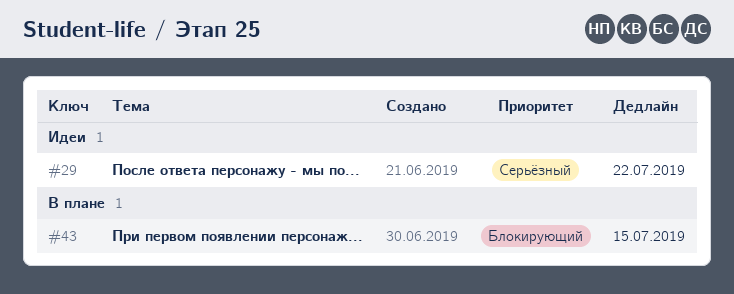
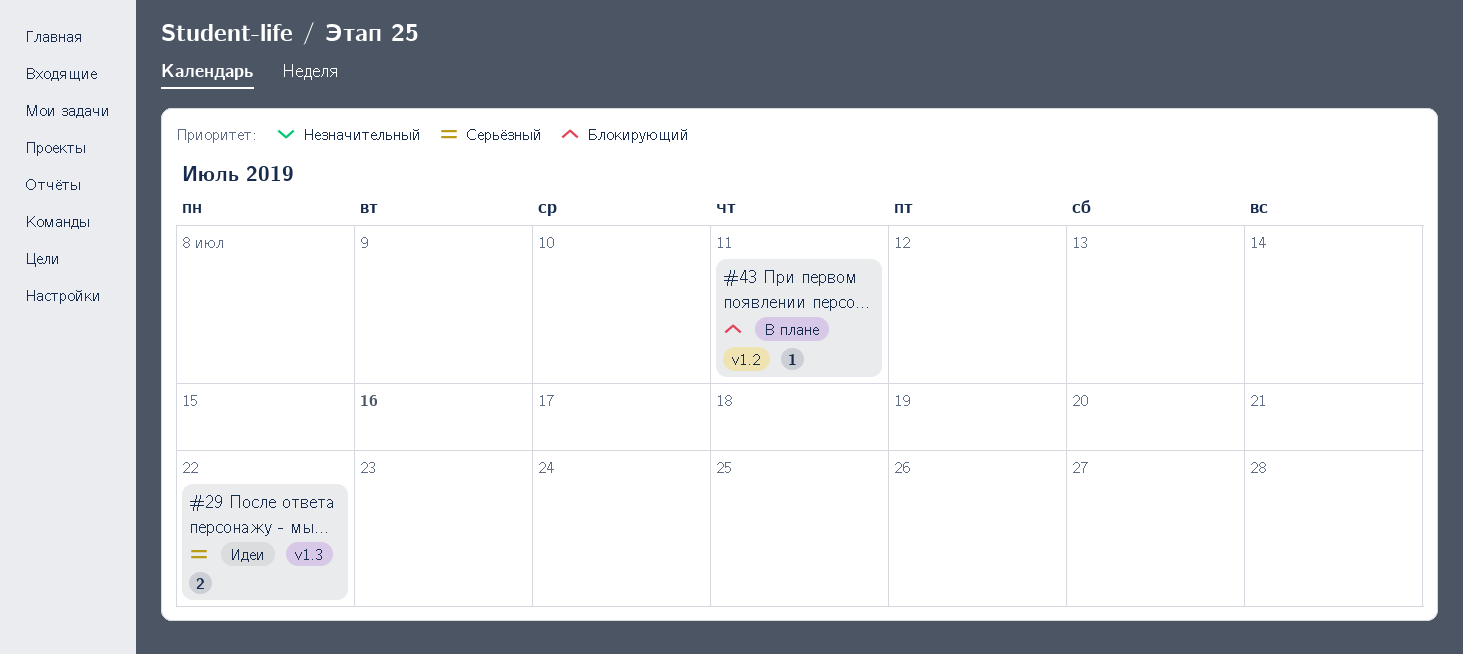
#43, due: Jul 15 -> Jul 11

